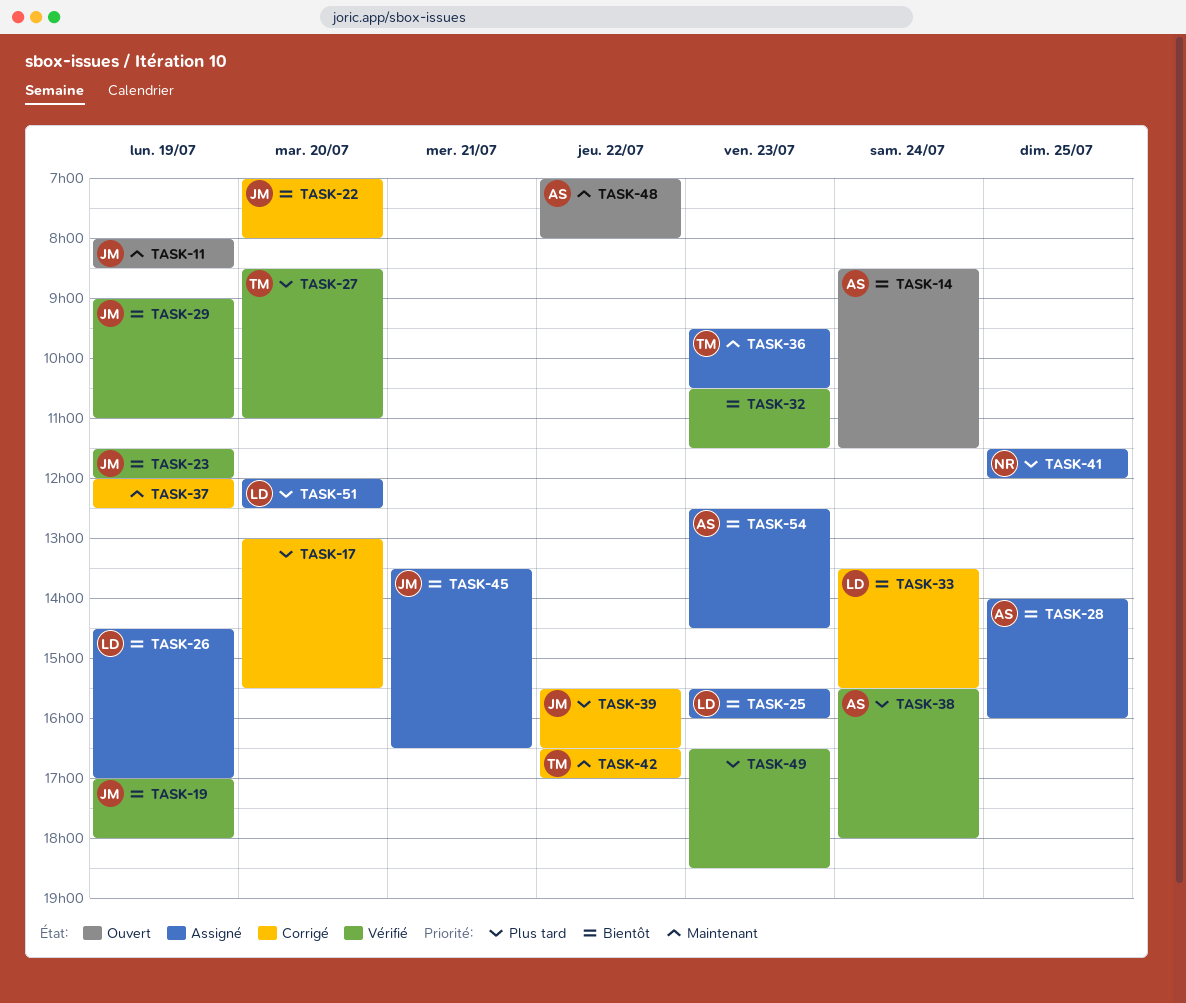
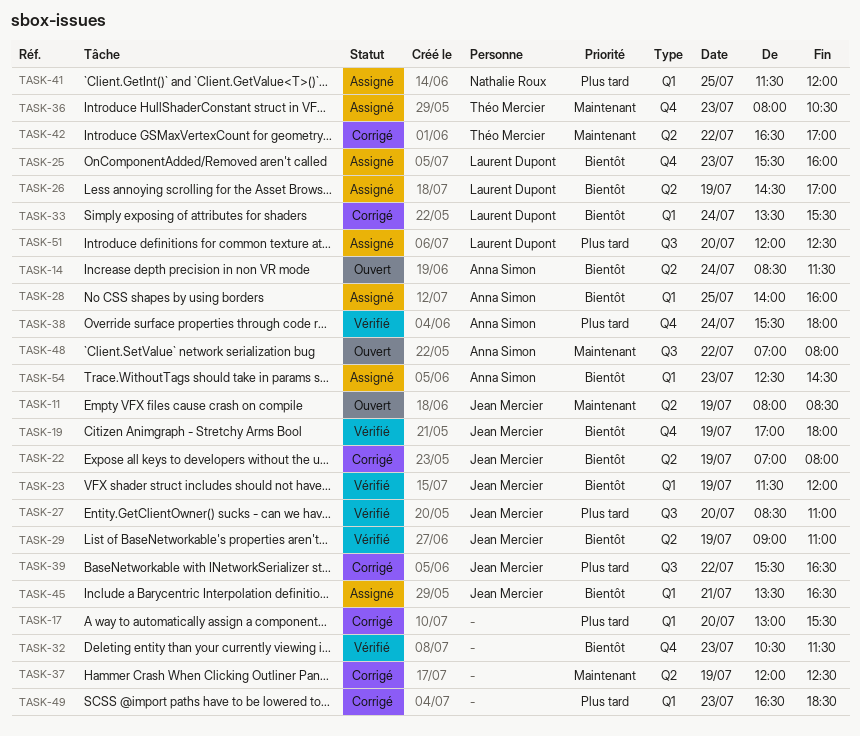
TASK-22, day: Jul 20 -> Jul 19
TASK-27, owner: Théo Mercier -> Jean Mercier
TASK-36, begins: 09:30 -> 08:00
TASK-49, status: Vérifié -> Corrigé

